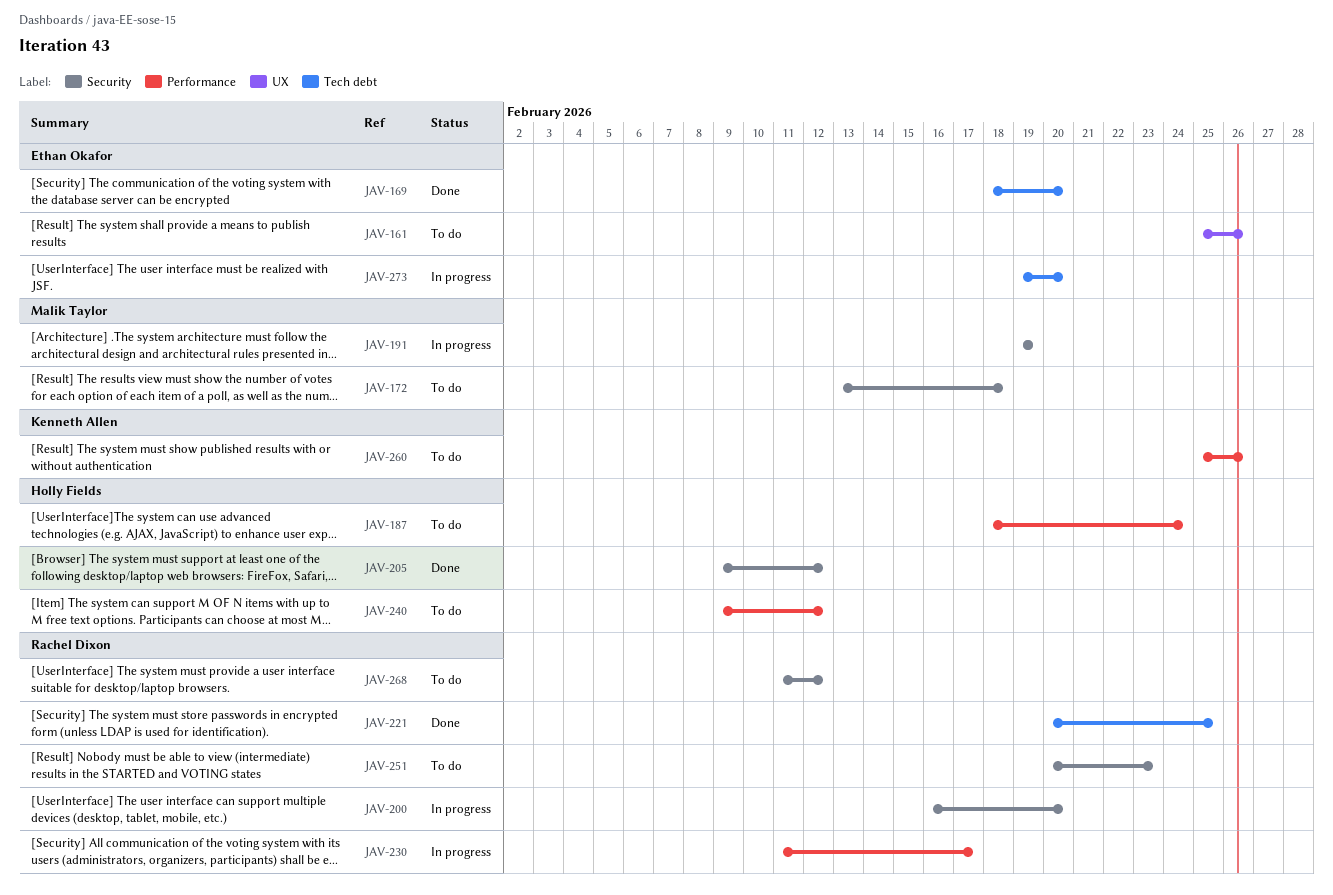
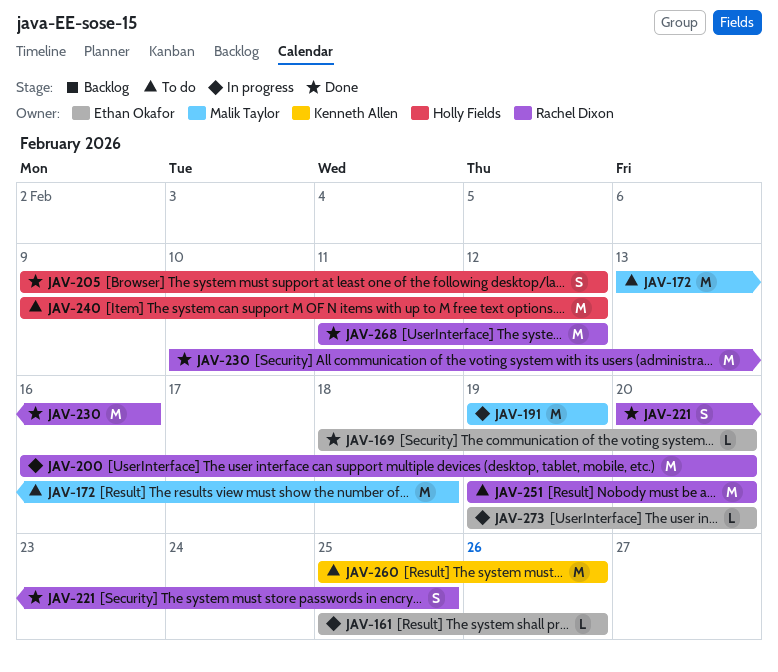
JAV-161, status: To do -> In progress
JAV-187: present -> none
JAV-230, status: In progress -> Done
JAV-230, start: Feb 11 -> Feb 10
JAV-230, due: Feb 17 -> Feb 16
JAV-251, start: Feb 20 -> Feb 19
JAV-251, due: Feb 23 -> Feb 20
JAV-268, status: To do -> Done

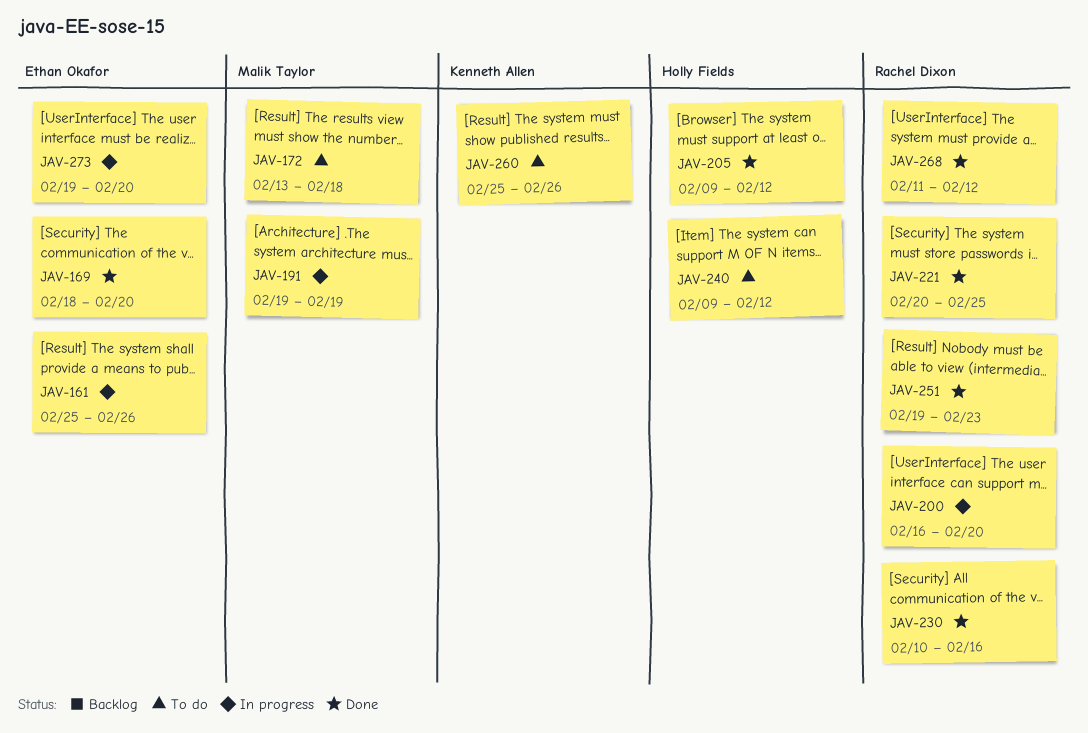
JAV-251, status: To do -> Done
JAV-251, due: Feb 20 -> Feb 23

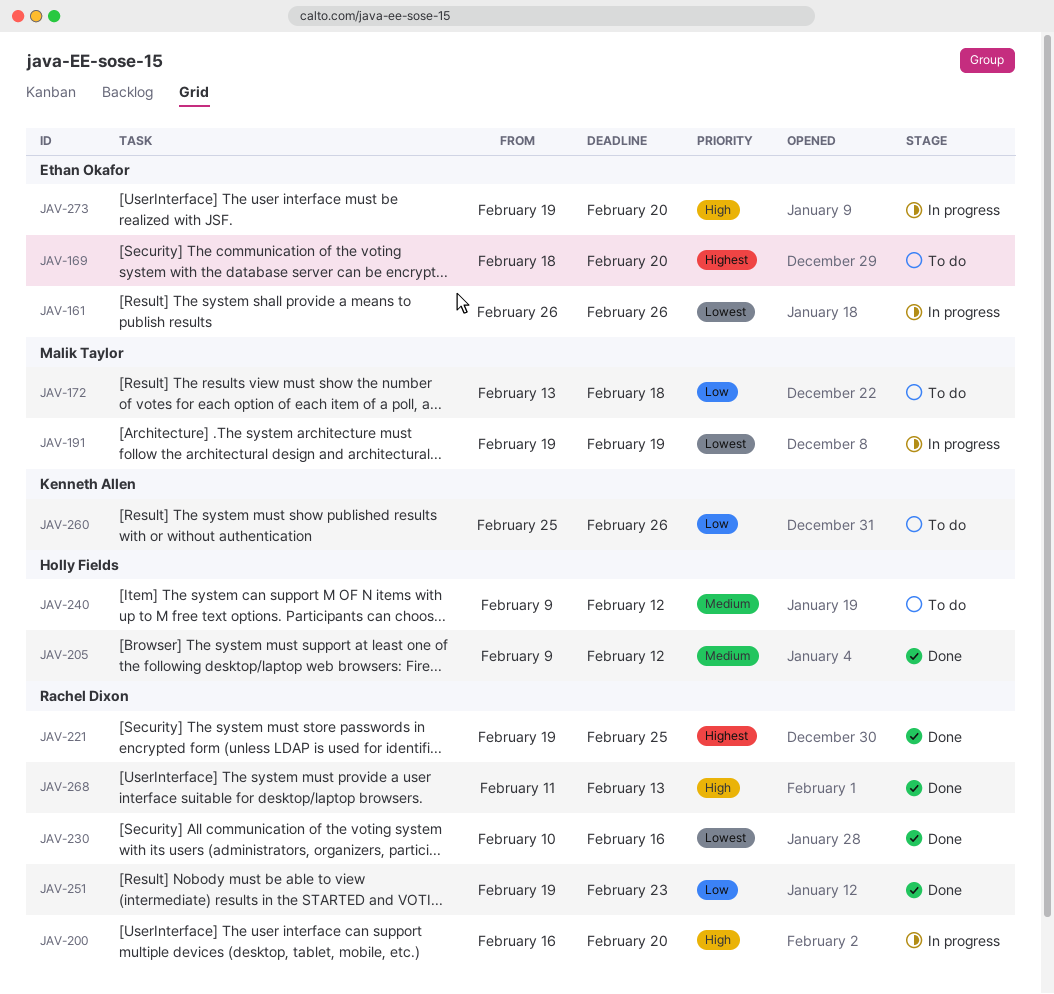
JAV-161, start: Feb 25 -> Feb 26
JAV-169, status: Done -> To do
JAV-221, start: Feb 20 -> Feb 19
JAV-268, due: Feb 12 -> Feb 13

